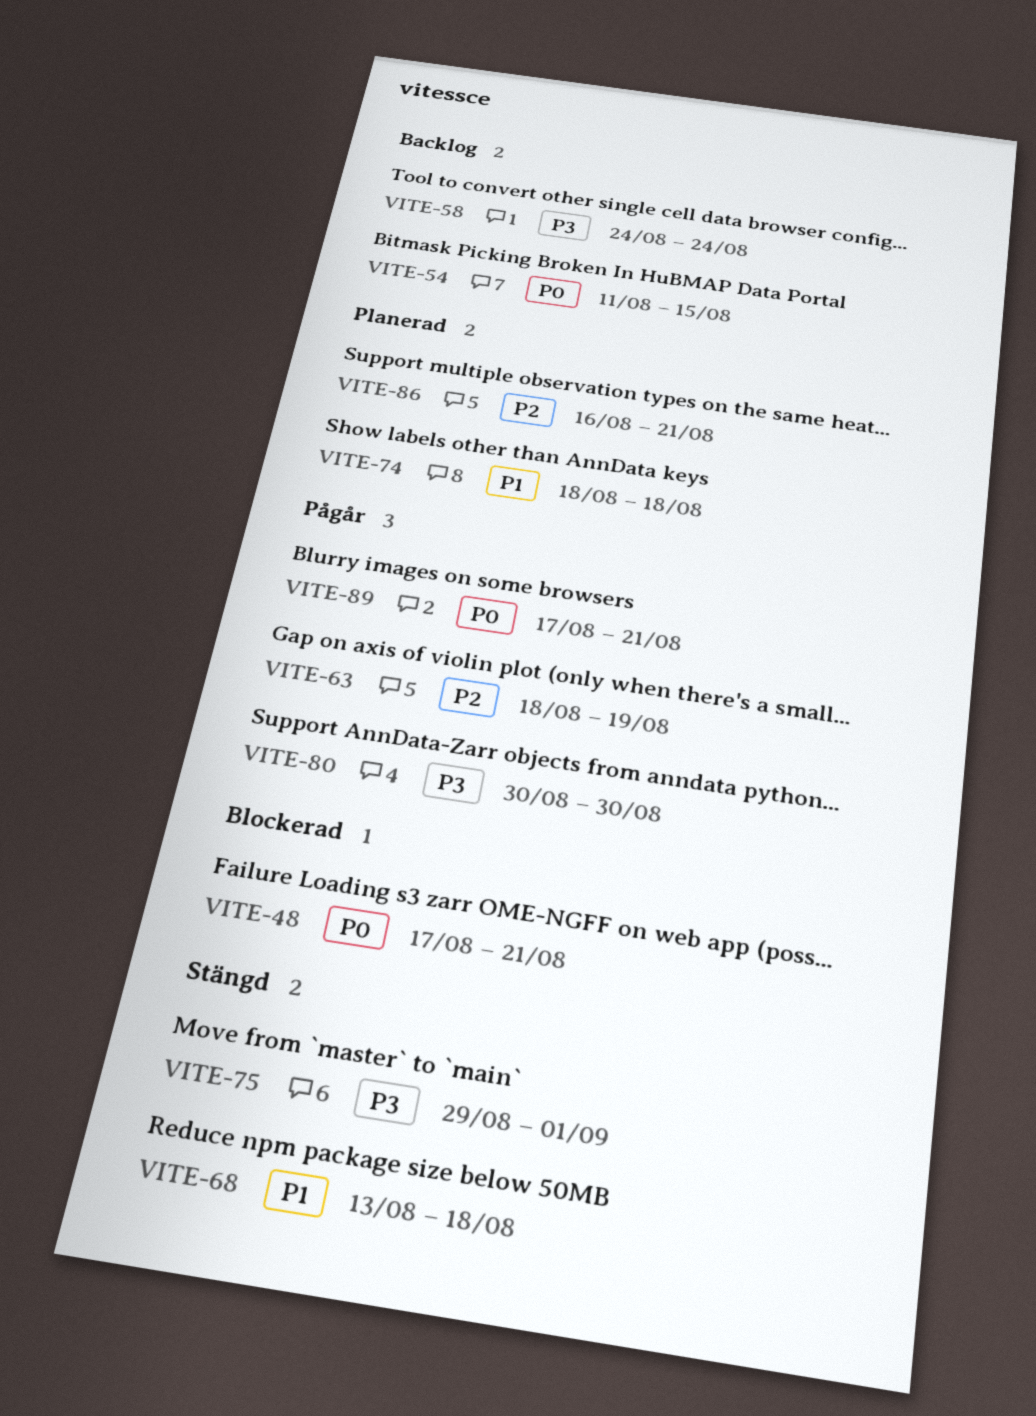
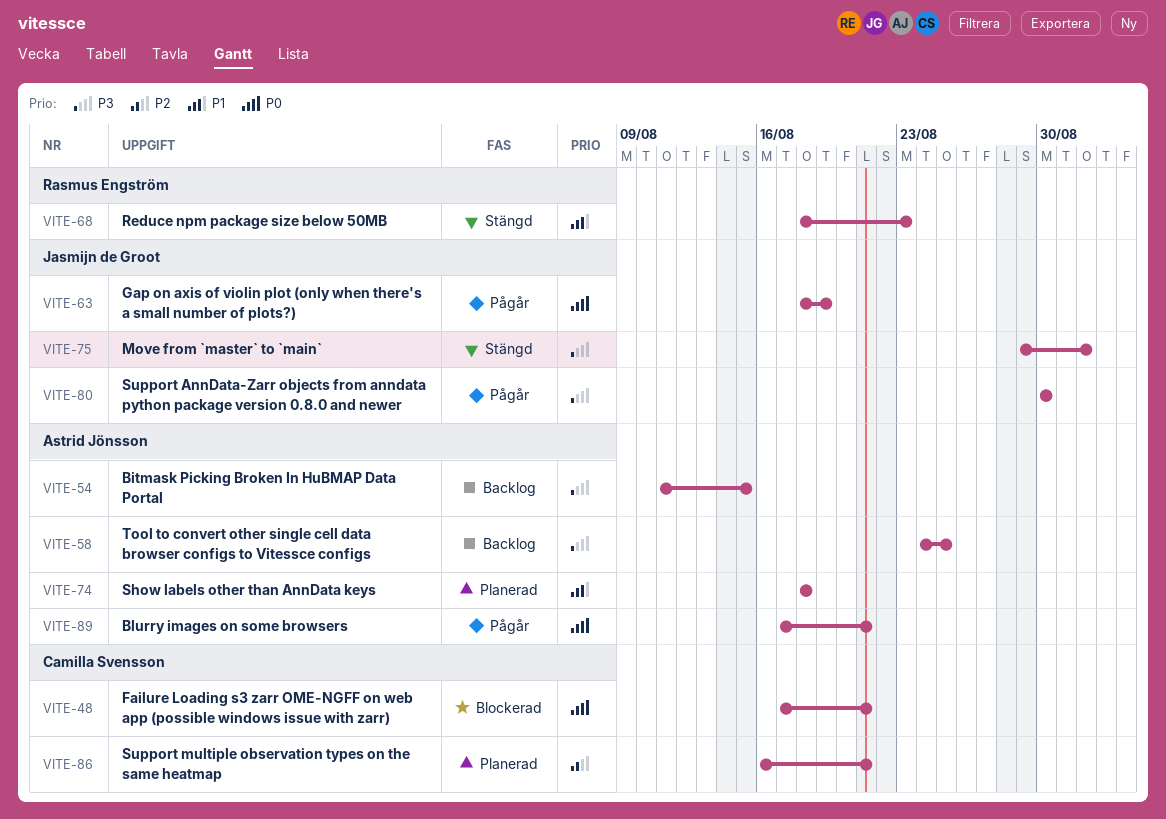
VITE-54, priority: P0 -> P3
VITE-58, due: Aug 24 -> Aug 25
VITE-63, priority: P2 -> P0
VITE-68, start: Aug 13 -> Aug 18
VITE-68, due: Aug 18 -> Aug 23

